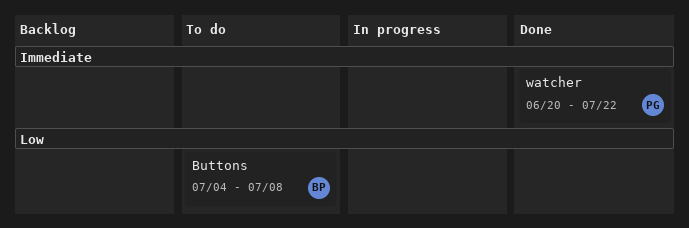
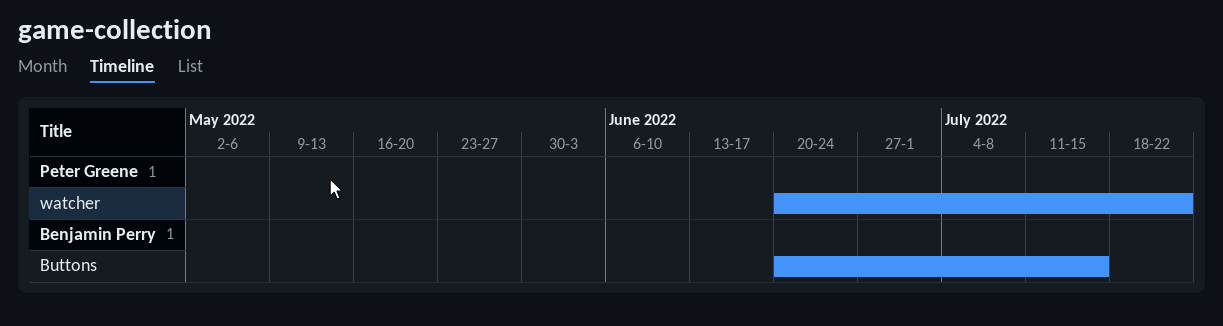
Buttons, start: Jul 4 -> Jun 20
Buttons, due: Jul 8 -> Jul 15

